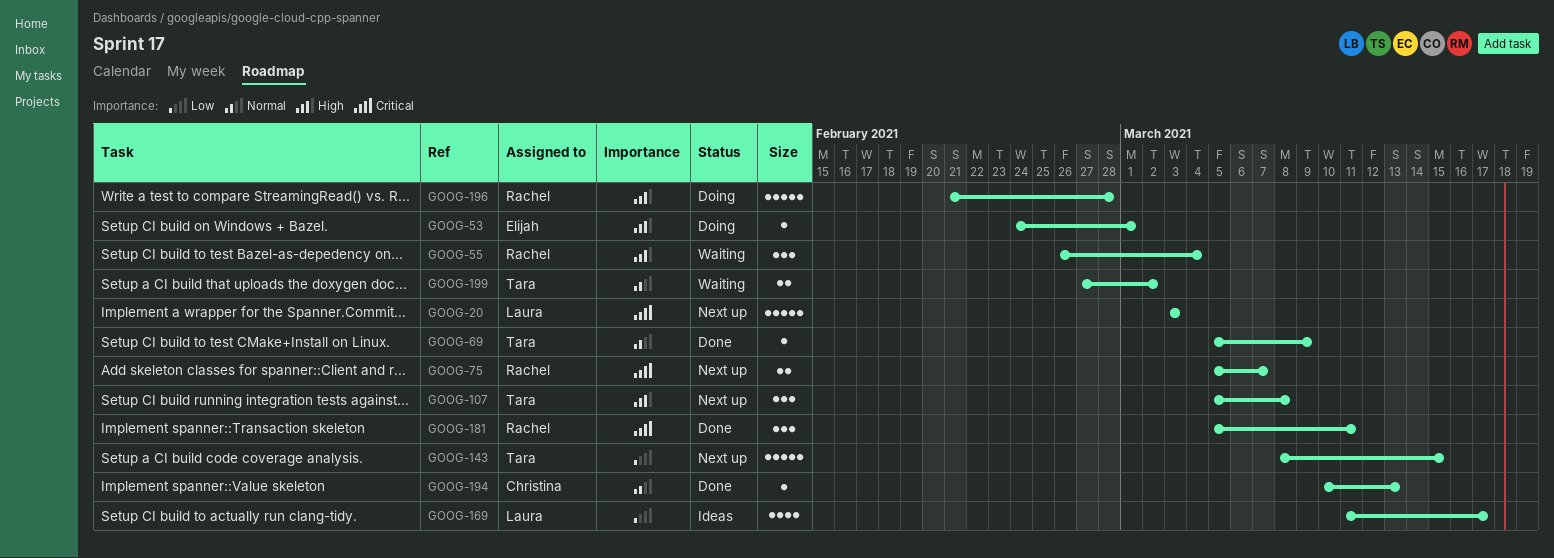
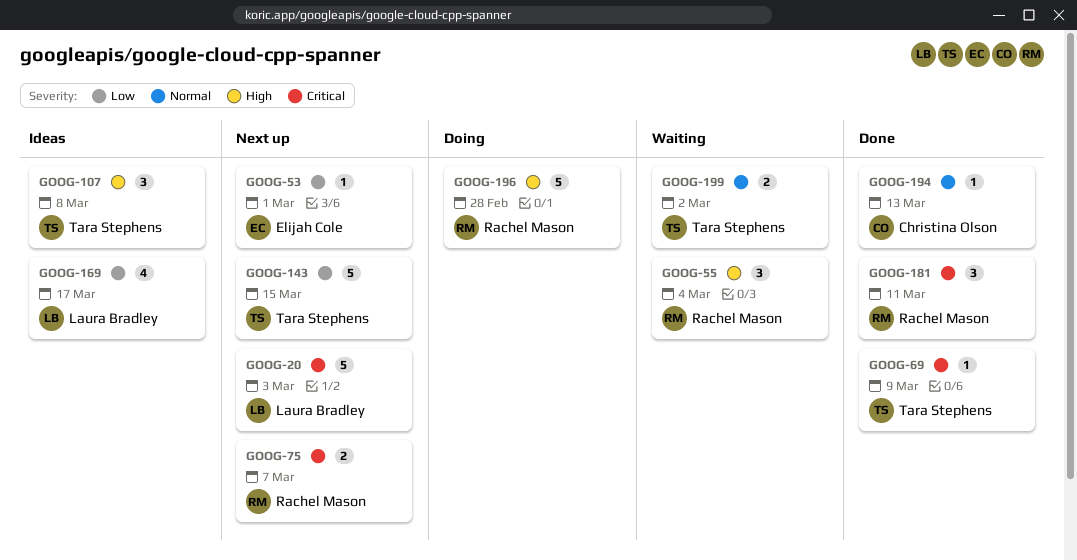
GOOG-53, status: Doing -> Next up
GOOG-53, priority: High -> Low
GOOG-69, priority: Normal -> Critical
GOOG-107, status: Next up -> Ideas

